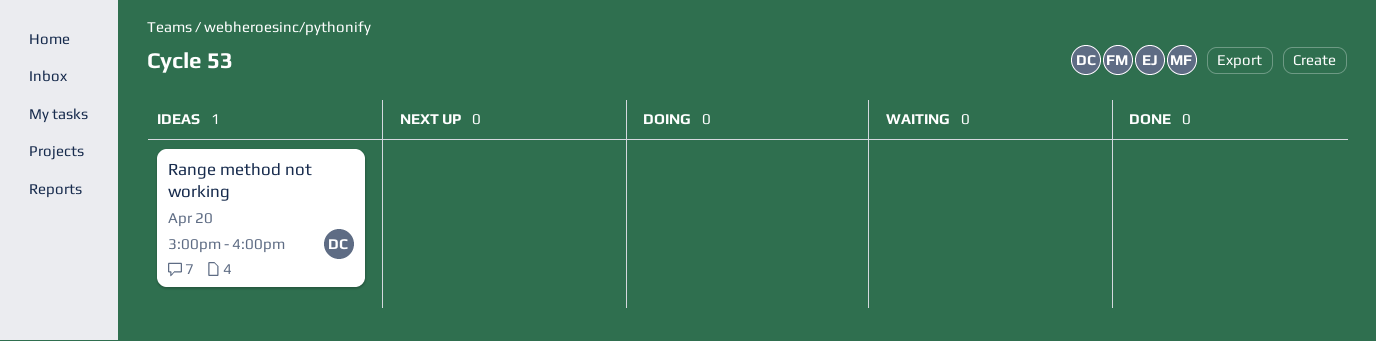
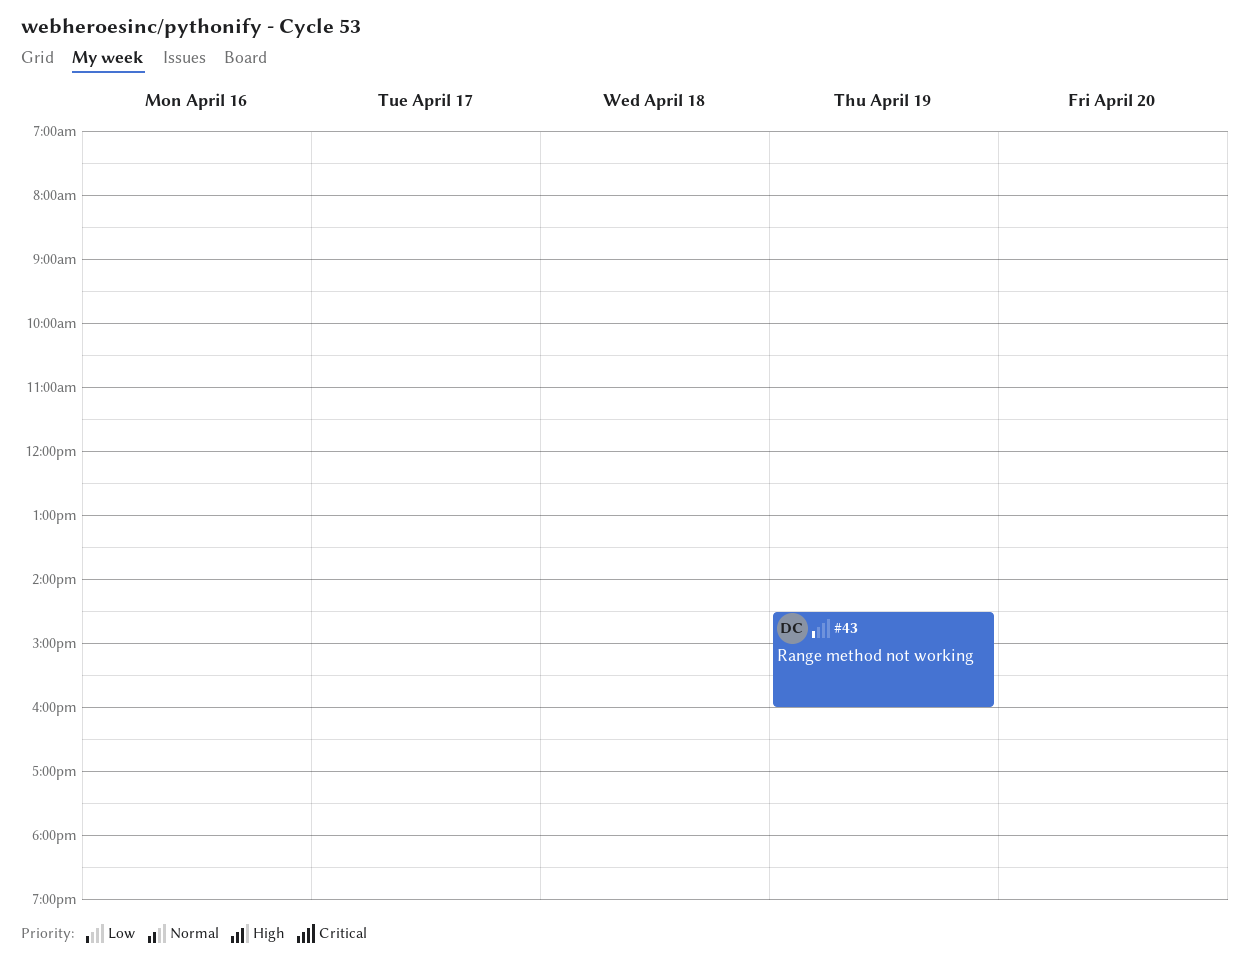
Range method not working, day: Apr 20 -> Apr 19
Range method not working, begins: 15:00 -> 14:30

